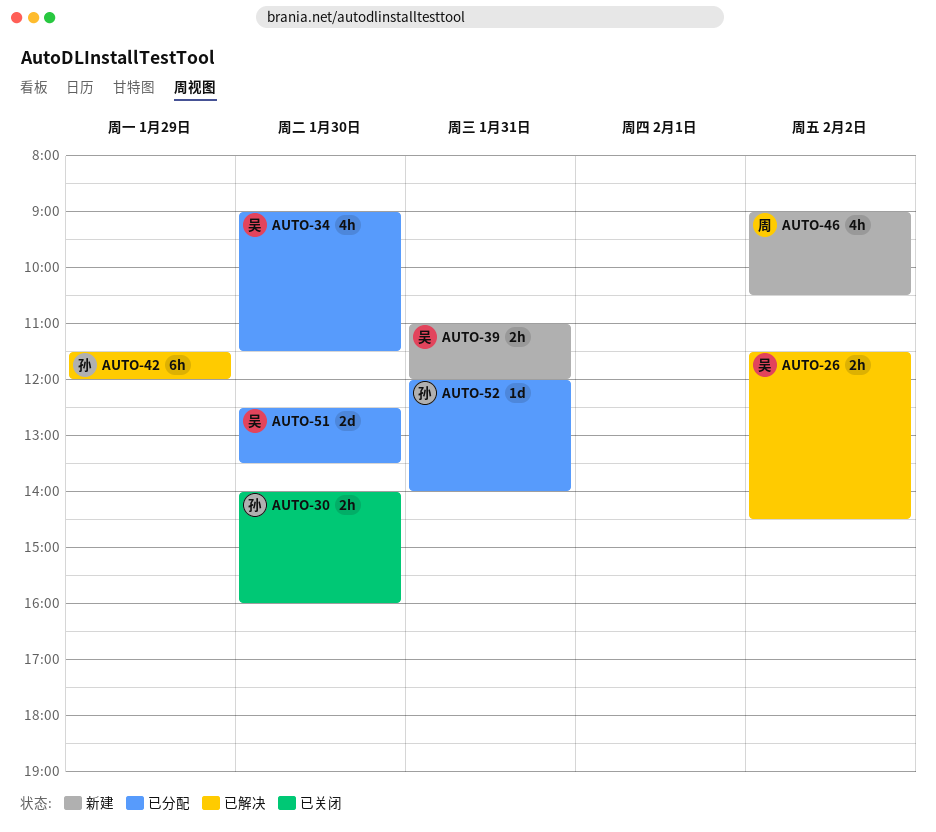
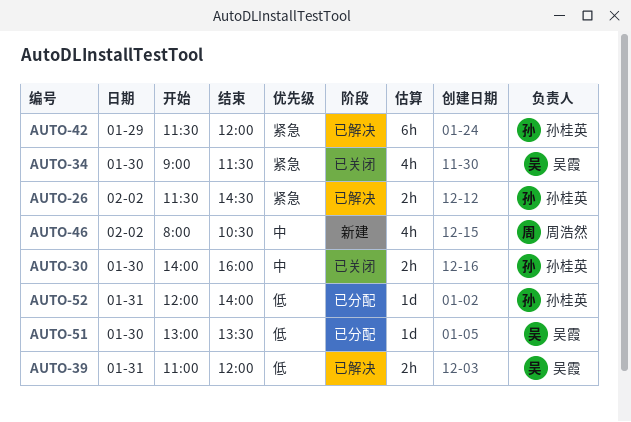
AUTO-26, owner: 吴霞 -> 孙桂英
AUTO-34, status: 已分配 -> 已关闭
AUTO-39, status: 新建 -> 已解决
AUTO-46, begins: 09:00 -> 08:00
AUTO-51, estimate: 2d -> 1d
AUTO-51, begins: 12:30 -> 13:00

